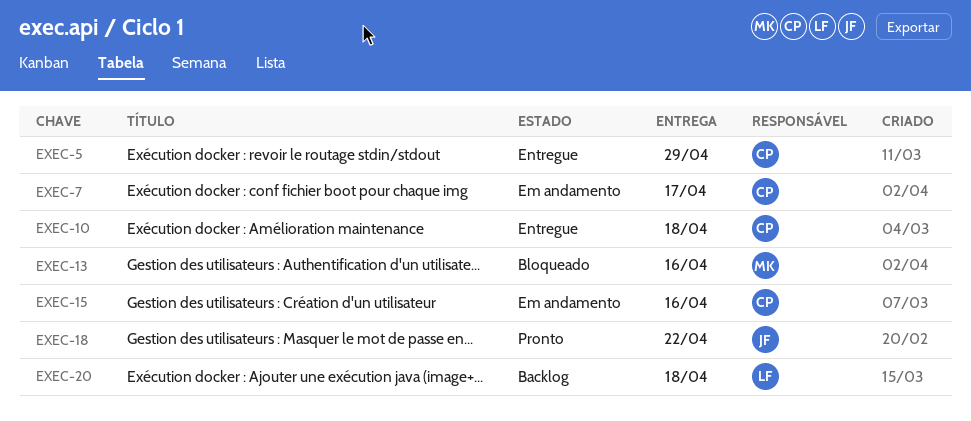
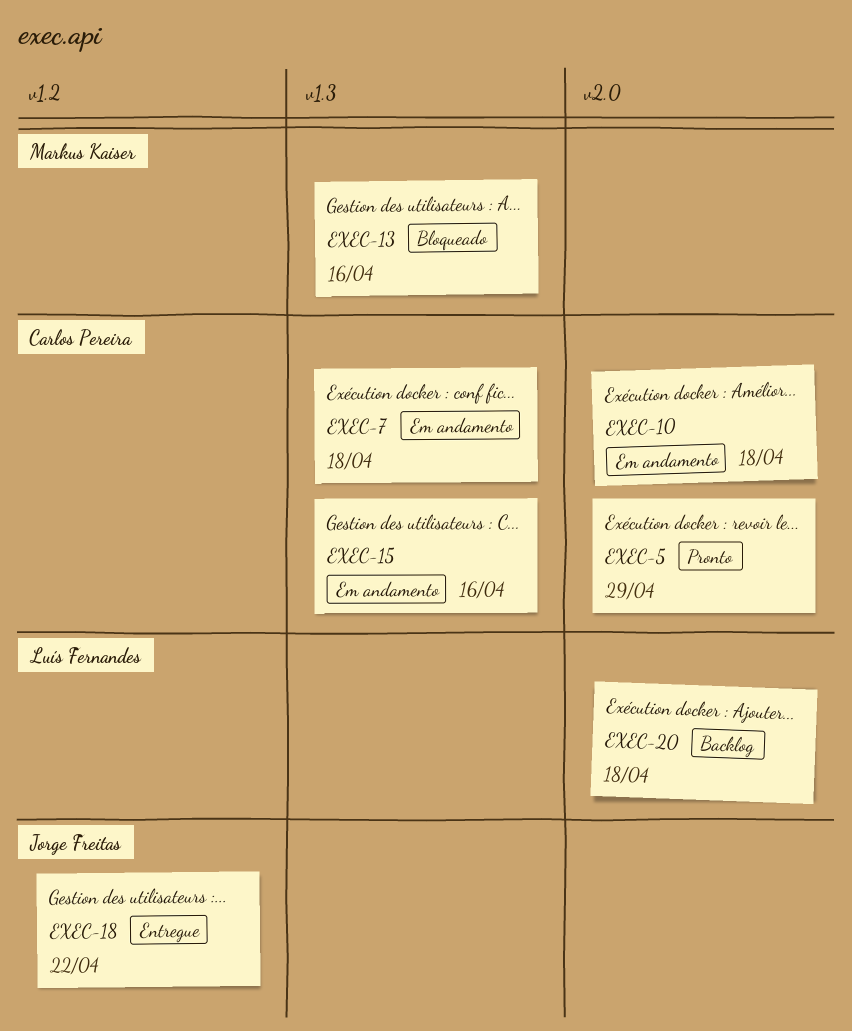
EXEC-5, status: Entregue -> Pronto
EXEC-7, due: Apr 17 -> Apr 18
EXEC-10, status: Entregue -> Em andamento
EXEC-18, status: Pronto -> Entregue

